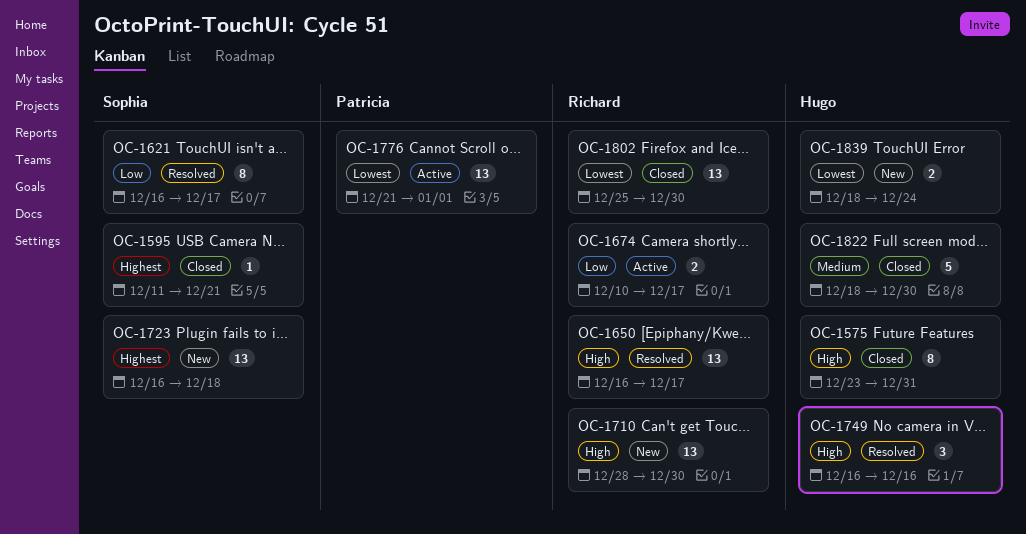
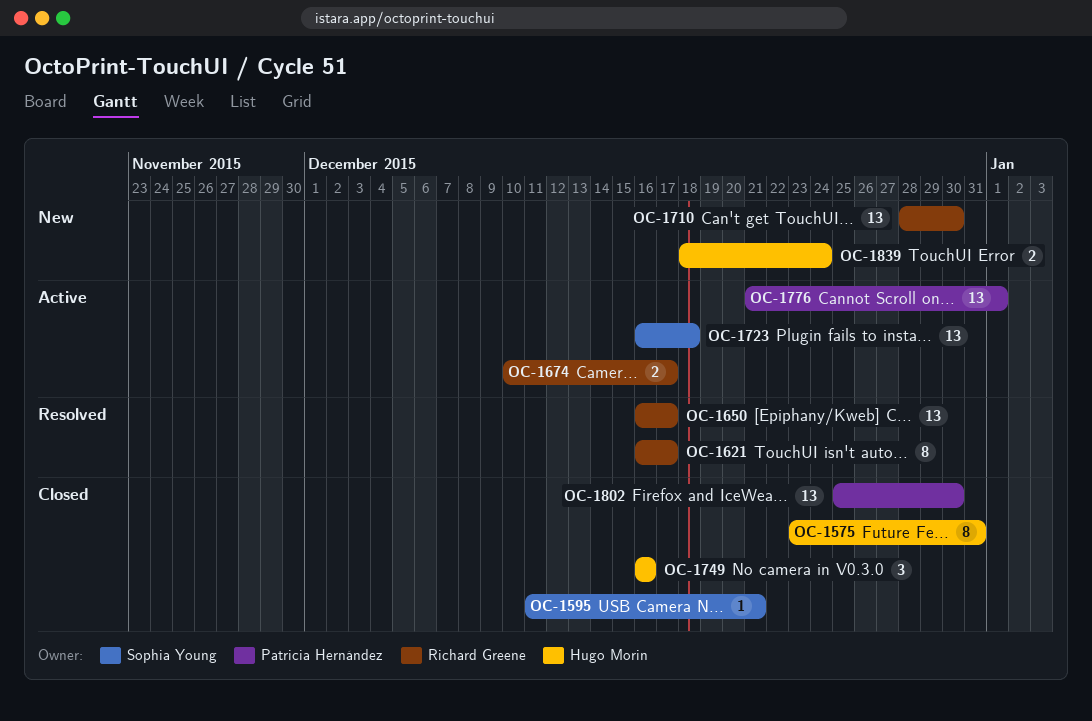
OC-1621, owner: Sophia Young -> Richard Greene
OC-1723, status: New -> Active
OC-1749, status: Resolved -> Closed
OC-1802, owner: Richard Greene -> Patricia Hernández
OC-1822: present -> none

